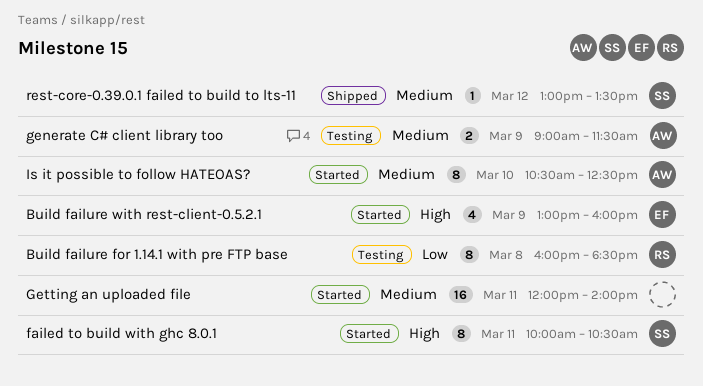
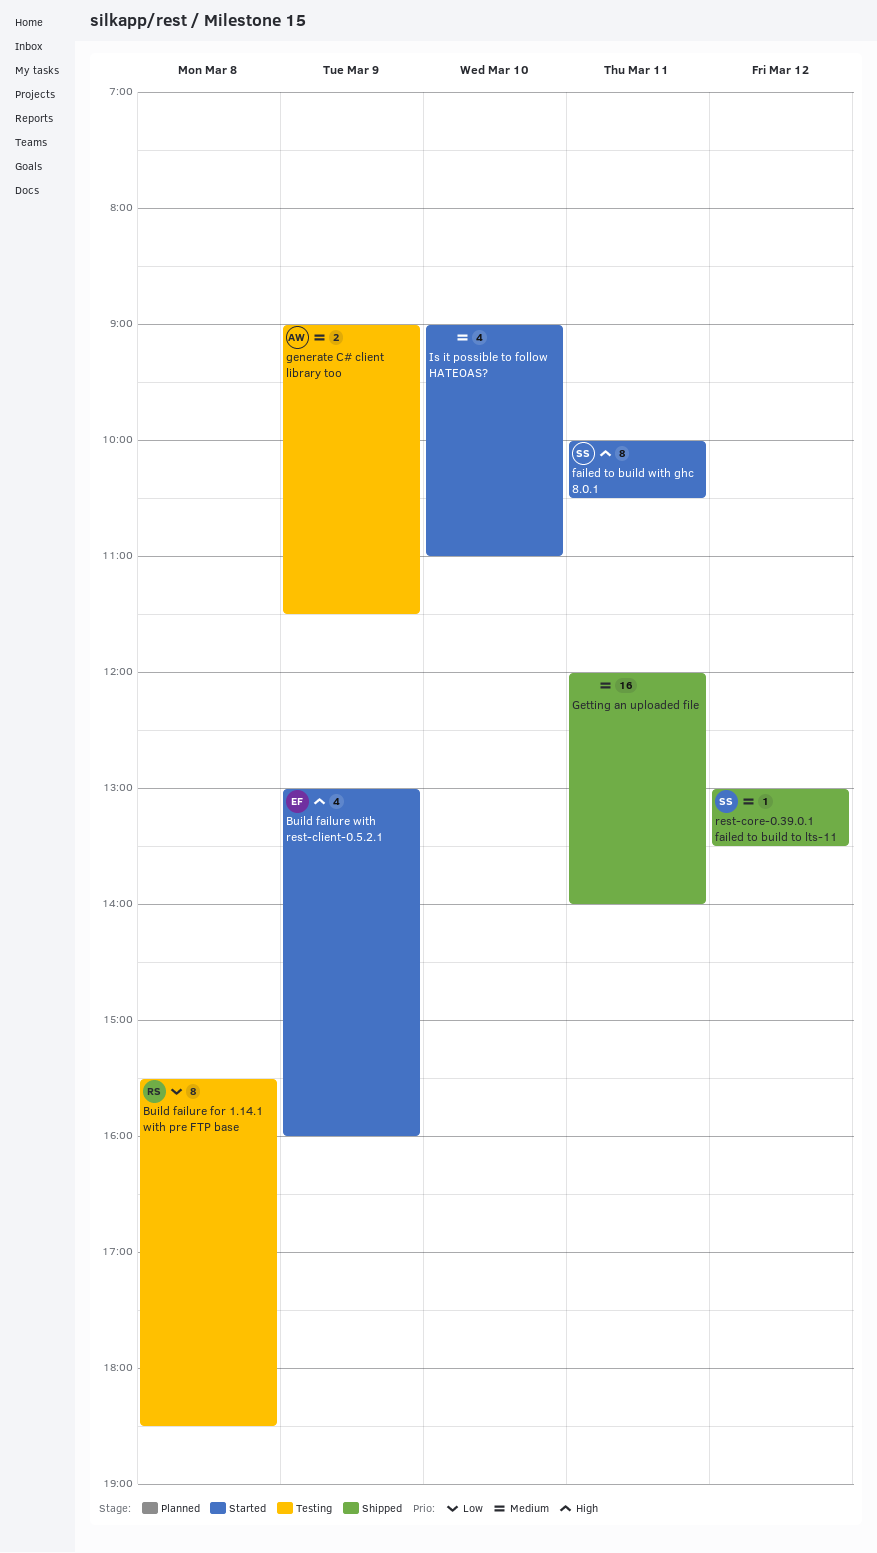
Build failure for 1.14.1 with pre FTP base, begins: 16:00 -> 15:30
Getting an uploaded file, status: Started -> Shipped
Is it possible to follow HATEOAS?, owner: AW -> none
Is it possible to follow HATEOAS?, estimate: 8 -> 4
Is it possible to follow HATEOAS?, begins: 10:30 -> 09:00
Is it possible to follow HATEOAS?, ends: 12:30 -> 11:00

